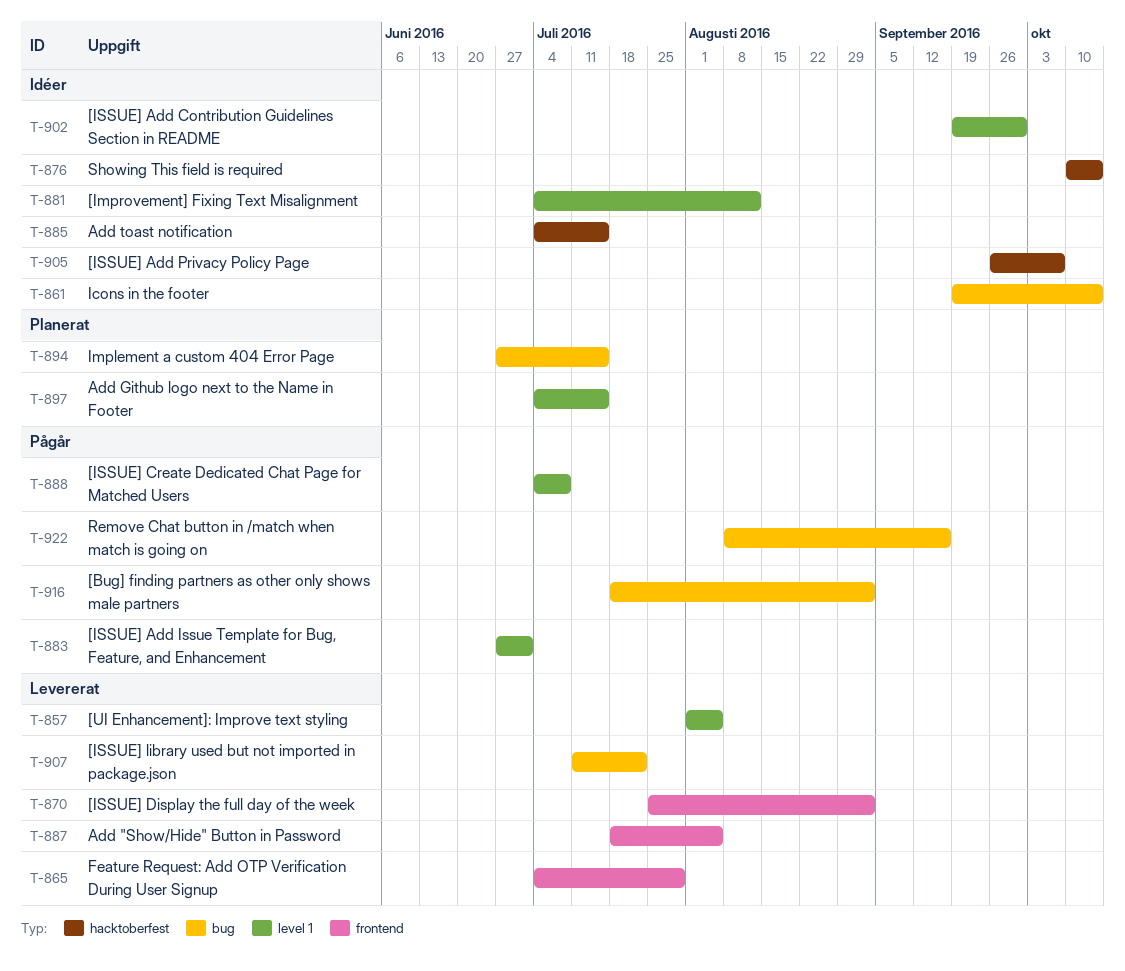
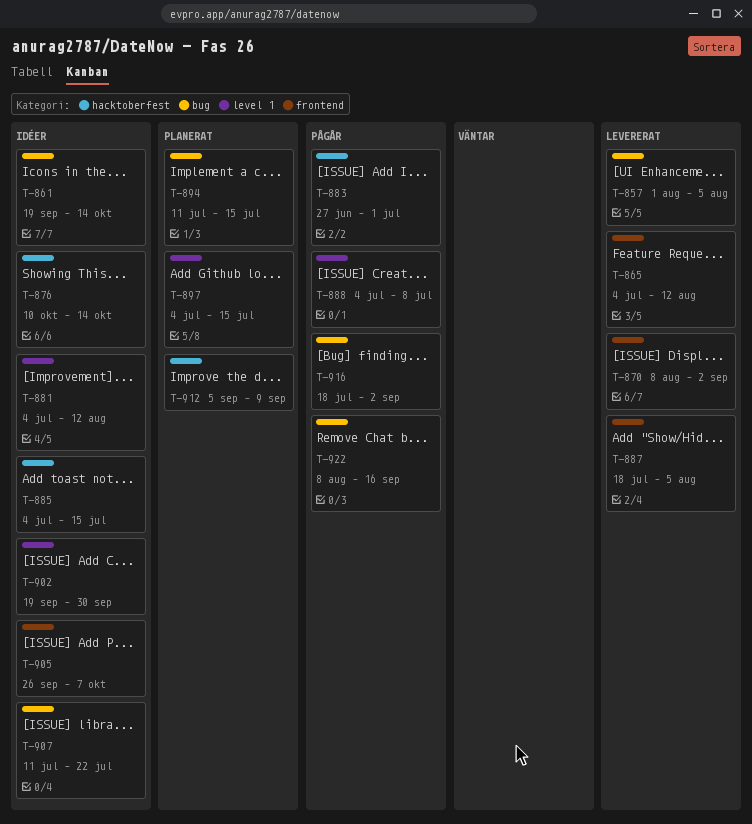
T-857, label: level 1 -> bug
T-865, due: Jul 29 -> Aug 12
T-870, start: Jul 25 -> Aug 8
T-883, label: level 1 -> hacktoberfest
T-894, start: Jun 27 -> Jul 11
T-905, label: hacktoberfest -> frontend
T-907, status: Levererat -> Idéer
T-912: none -> present

